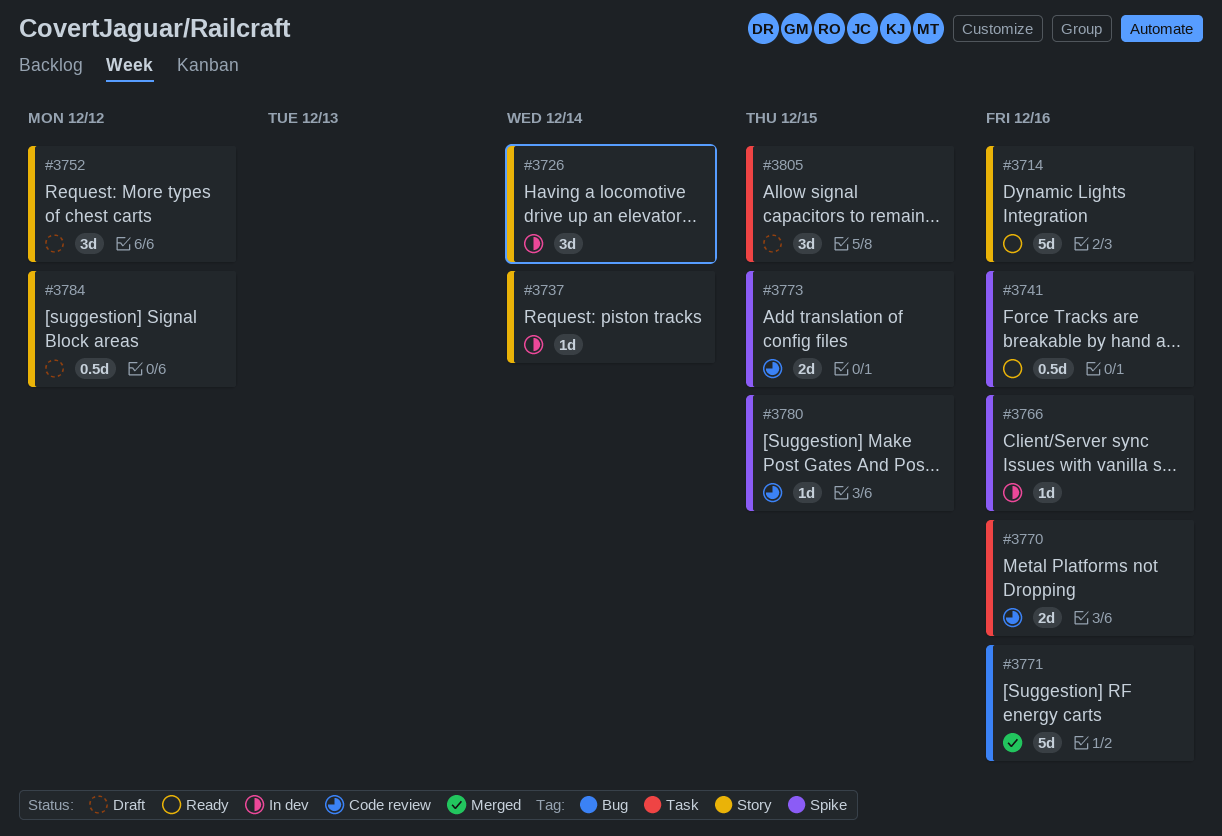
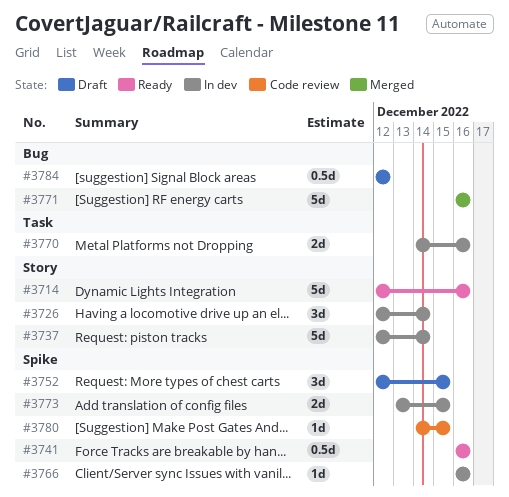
#3737, estimate: 1d -> 5d
#3752, label: Story -> Spike
#3752, due: Dec 12 -> Dec 15
#3770, status: Code review -> In dev
#3773, status: Code review -> In dev
#3784, label: Story -> Bug
#3805: present -> none

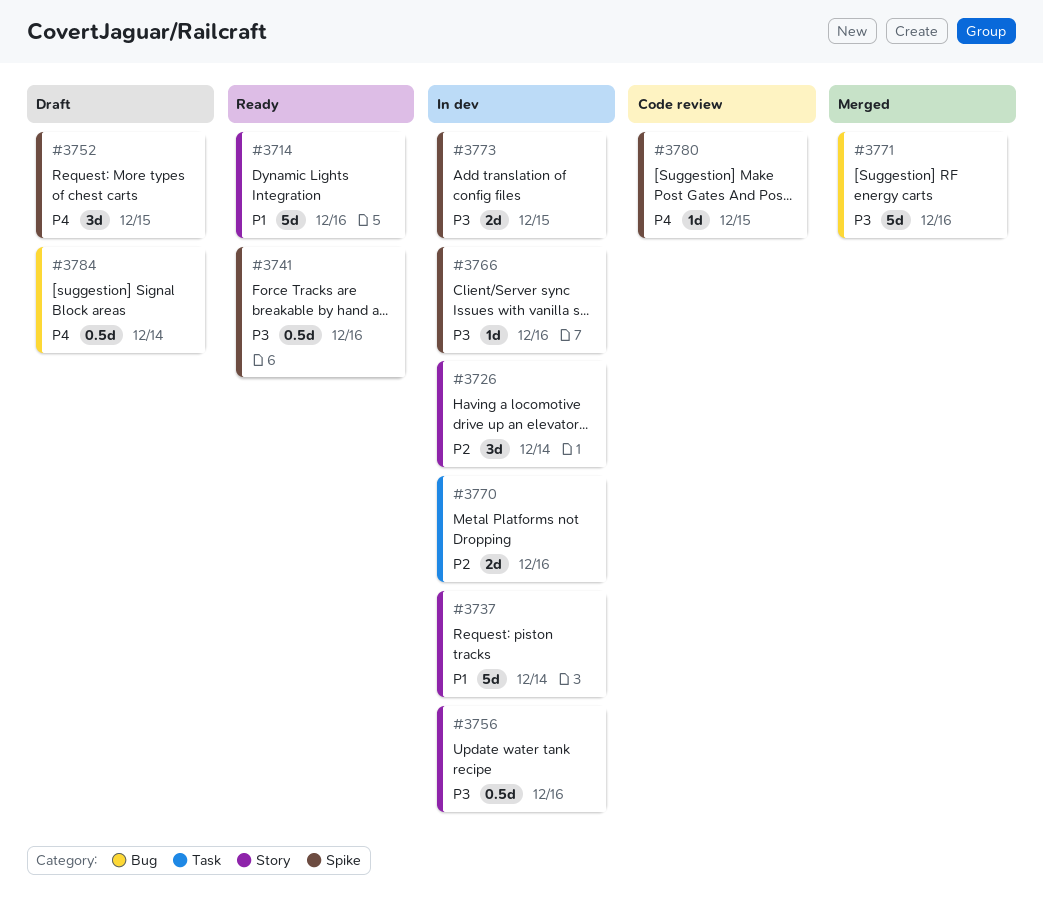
#3756: none -> present
#3784, due: Dec 12 -> Dec 14

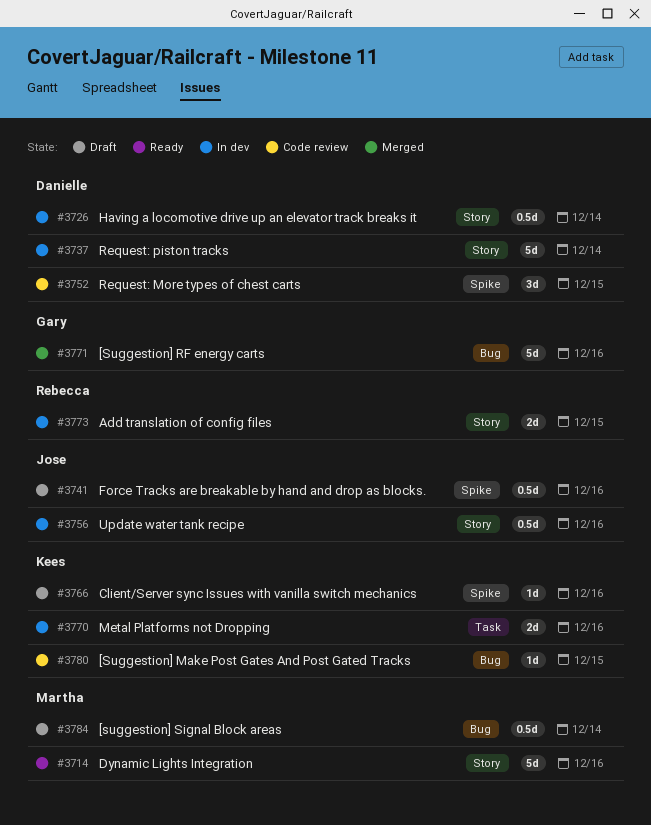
#3726, estimate: 3d -> 0.5d
#3741, status: Ready -> Draft
#3752, status: Draft -> Code review
#3766, status: In dev -> Draft
#3773, label: Spike -> Story
#3780, label: Spike -> Bug

